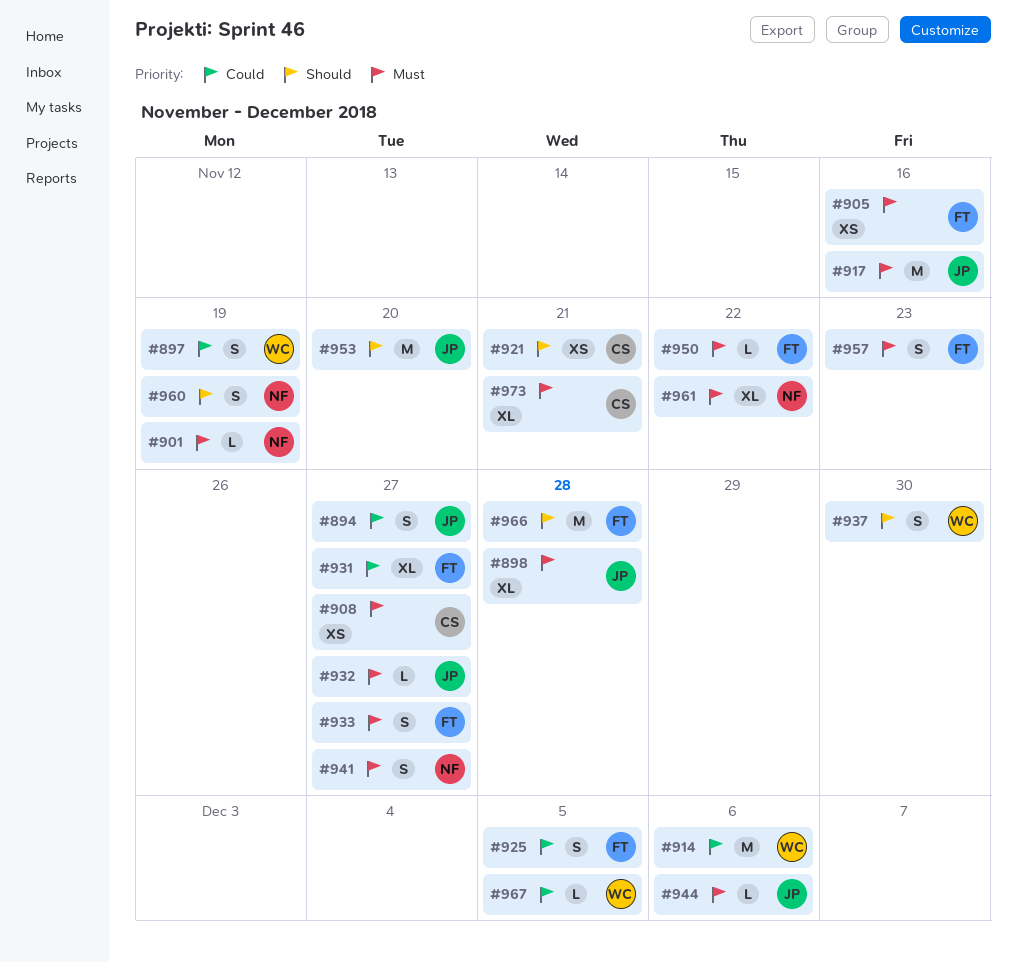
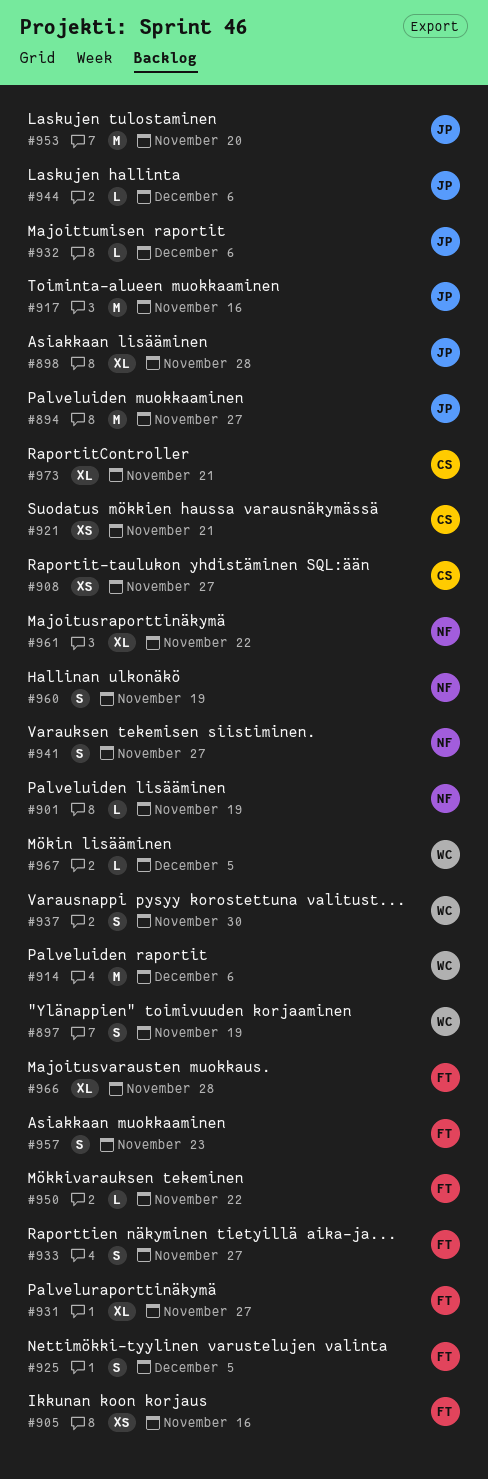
#894, estimate: S -> M
#932, due: Nov 27 -> Dec 6
#966, estimate: M -> XL

